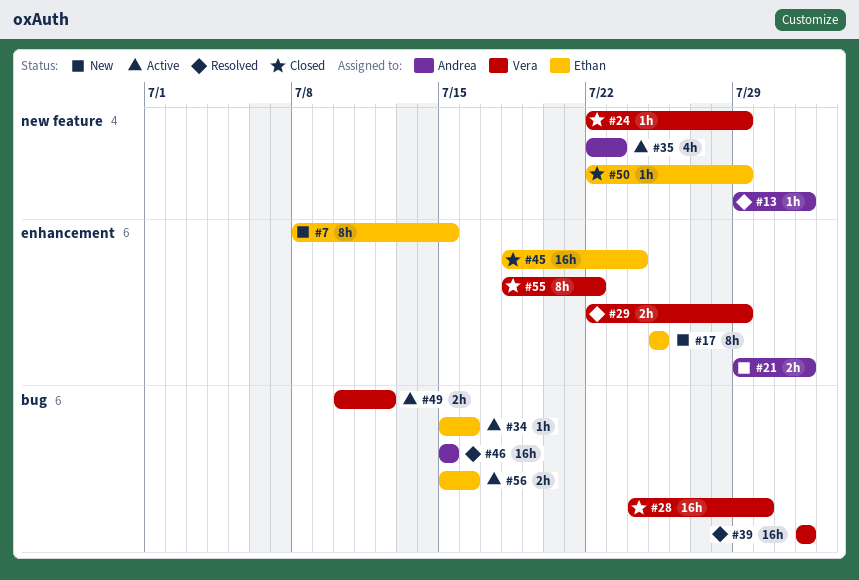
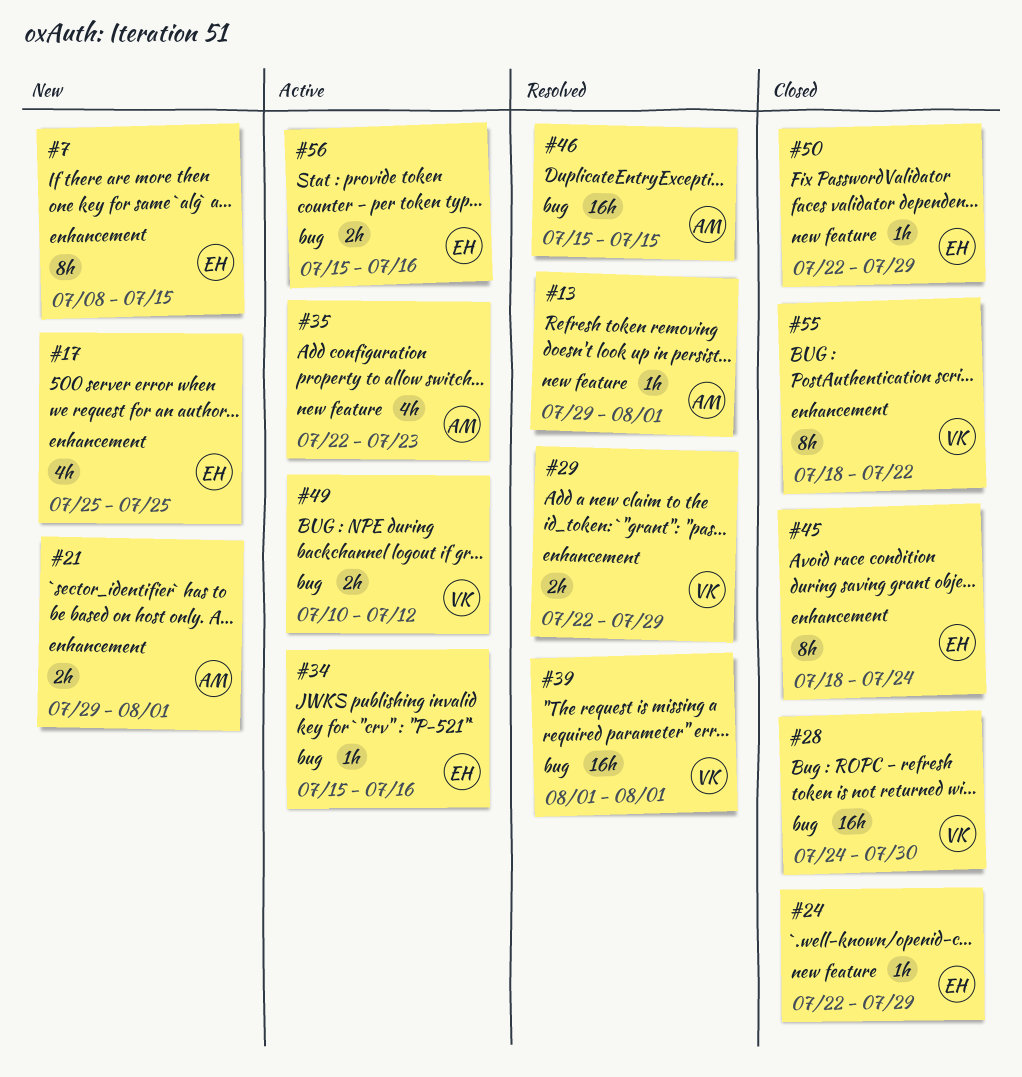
#17, estimate: 8h -> 4h
#24, owner: Vera -> Ethan
#45, estimate: 16h -> 8h

